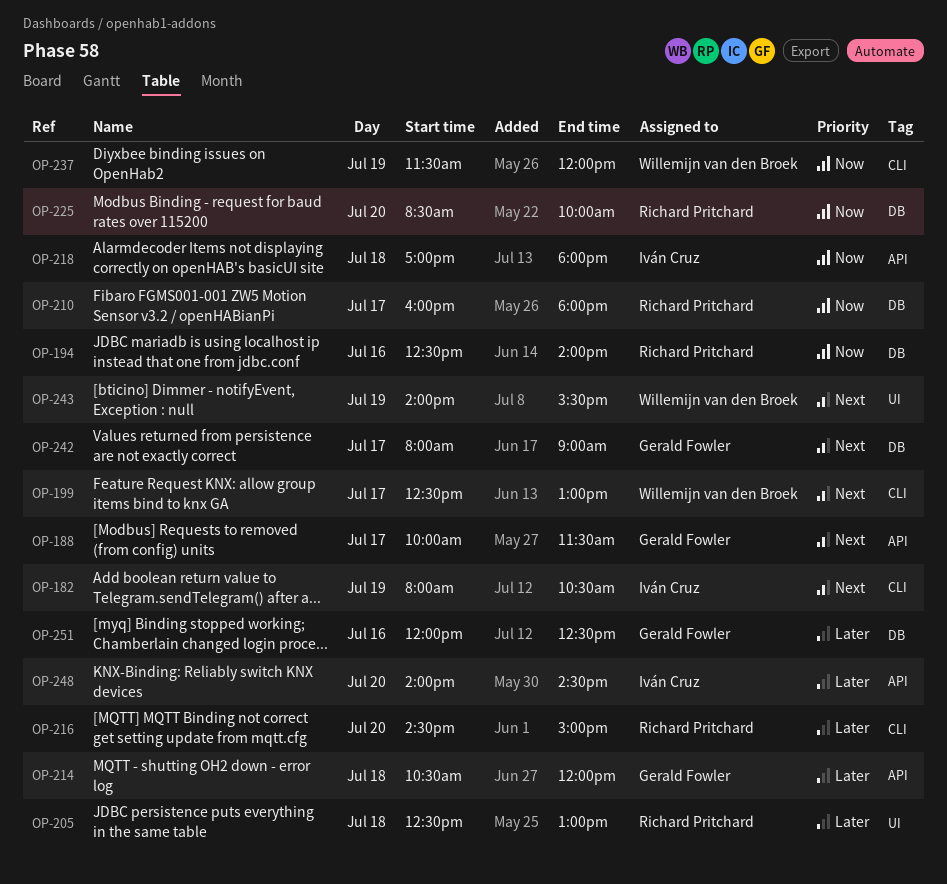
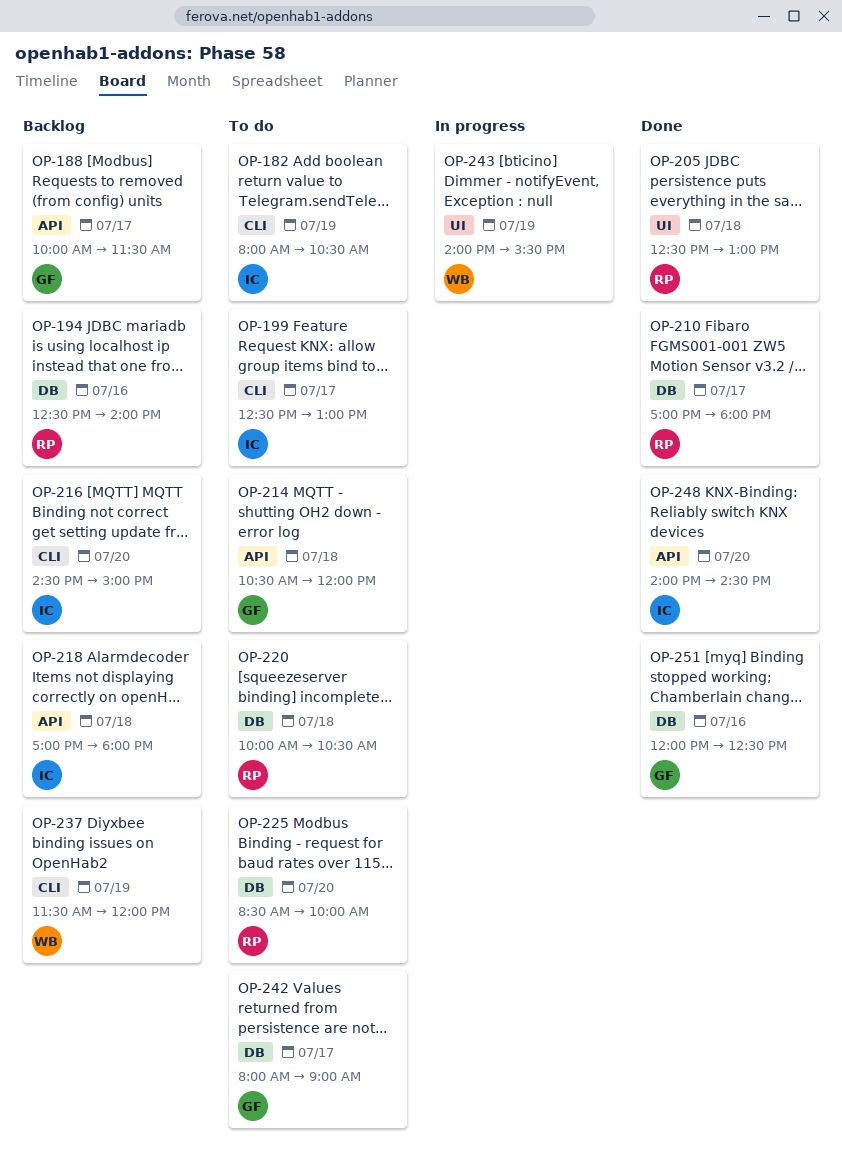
OP-199, owner: Willemijn van den Broek -> Iván Cruz
OP-210, begins: 16:00 -> 17:00
OP-216, owner: Richard Pritchard -> Iván Cruz
OP-220: none -> present

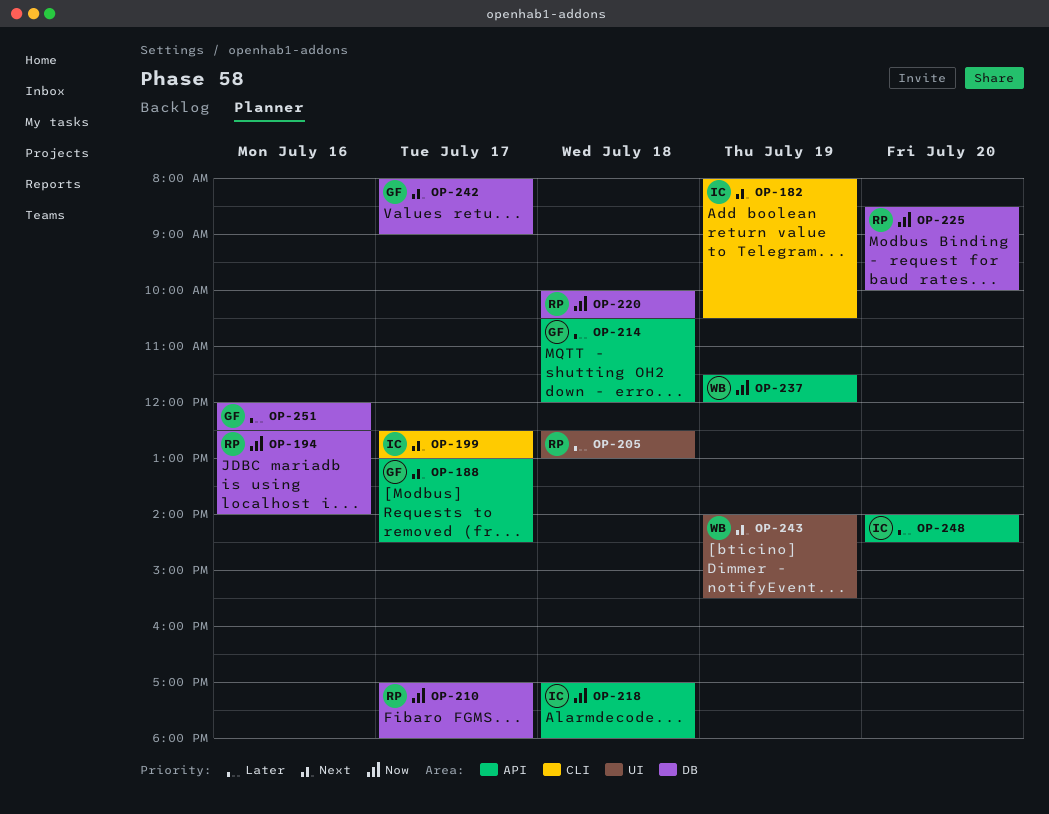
OP-188, begins: 10:00 -> 13:00
OP-188, ends: 11:30 -> 14:30
OP-216: present -> none
OP-237, label: CLI -> API

